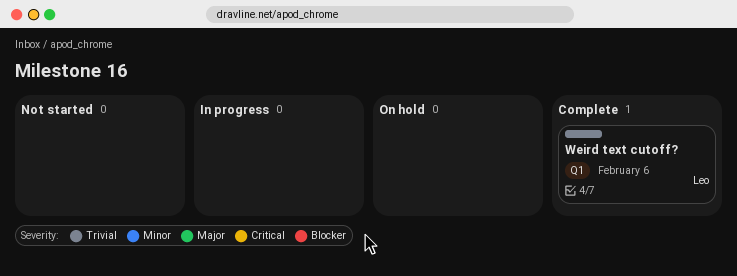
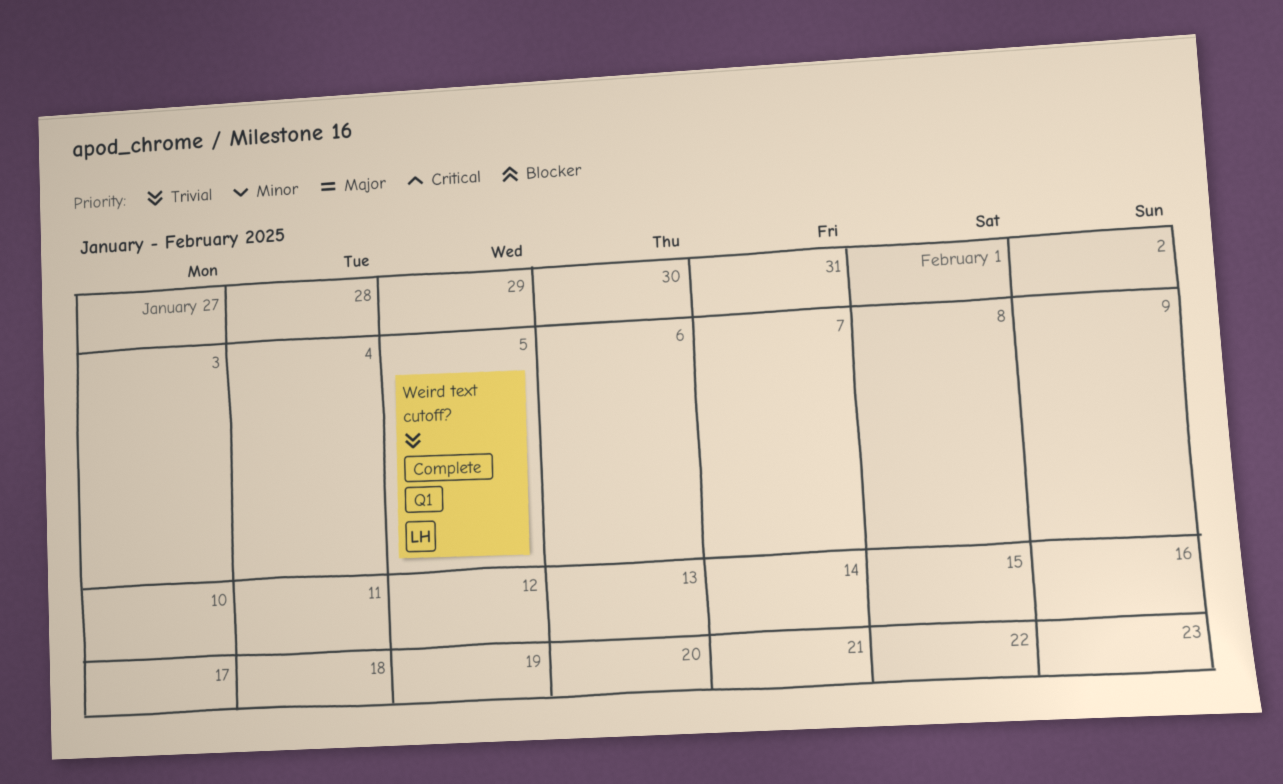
Weird text cutoff?, due: Feb 6 -> Feb 5

